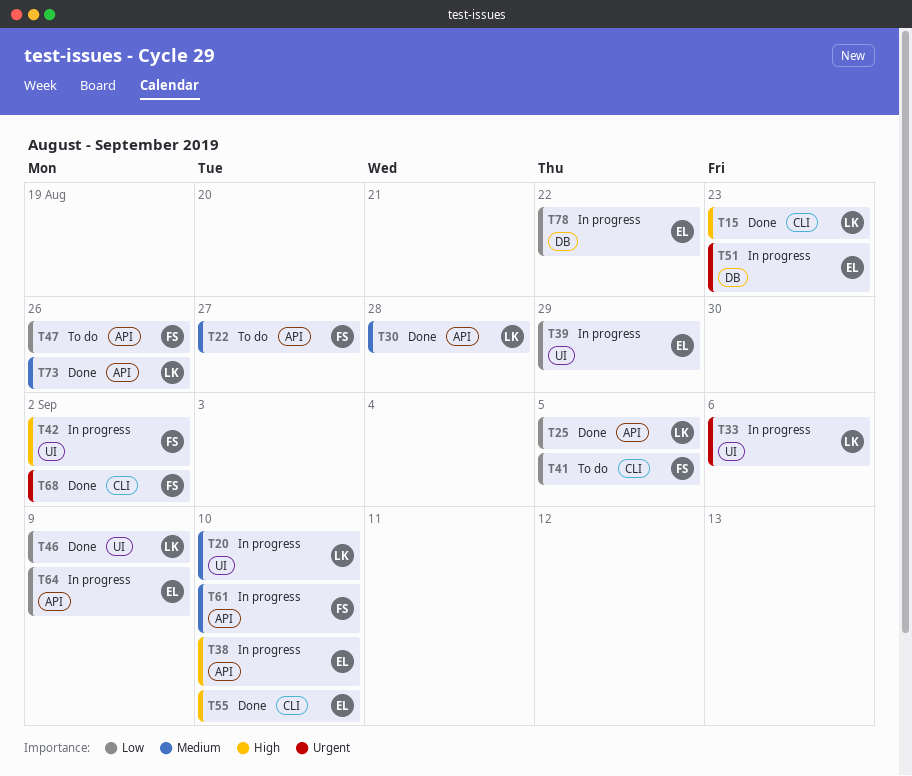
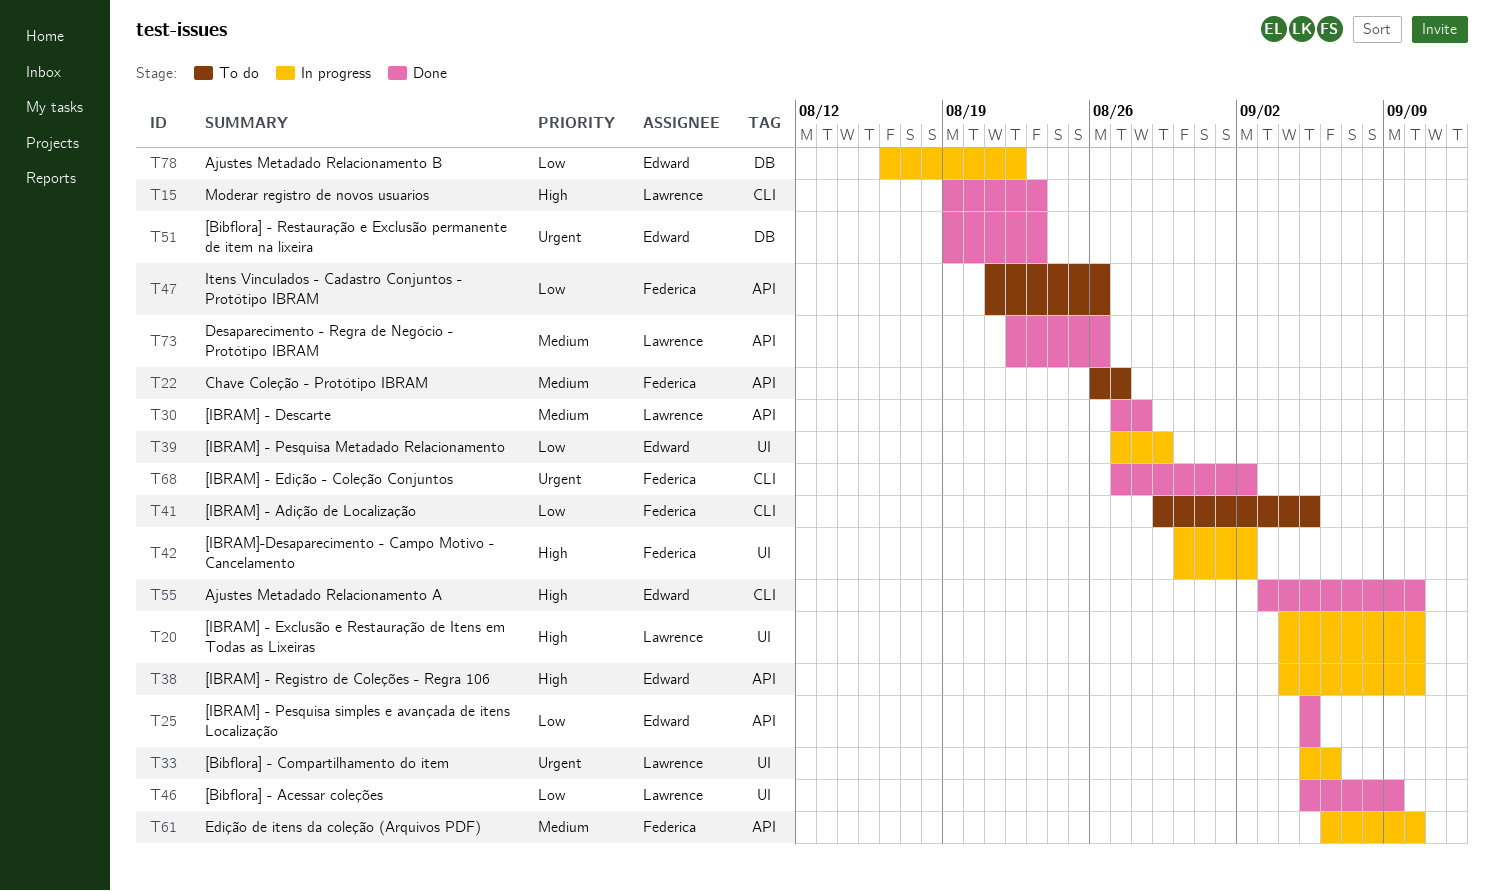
T20, priority: Medium -> High
T25, owner: Lawrence -> Edward
T51, status: In progress -> Done
T64: present -> none

